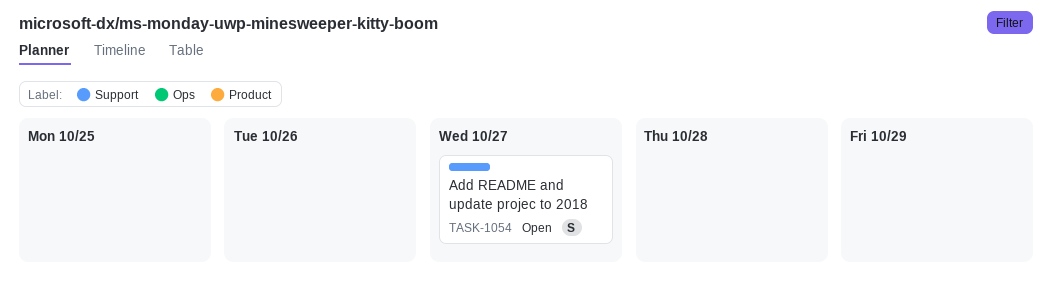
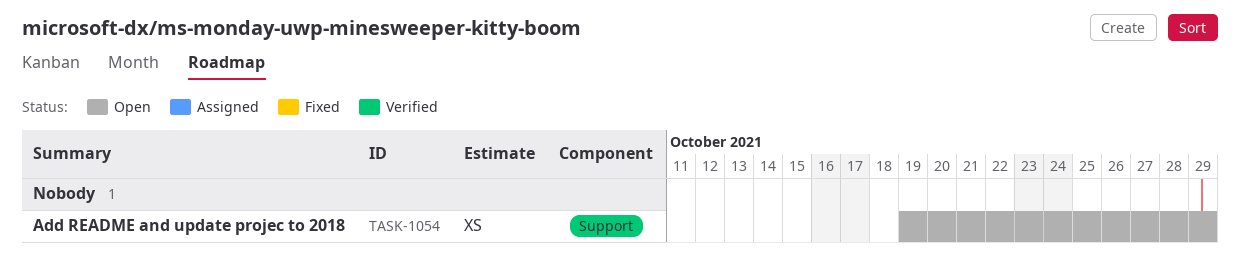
TASK-1054, estimate: S -> XS
TASK-1054, due: Oct 27 -> Oct 29

